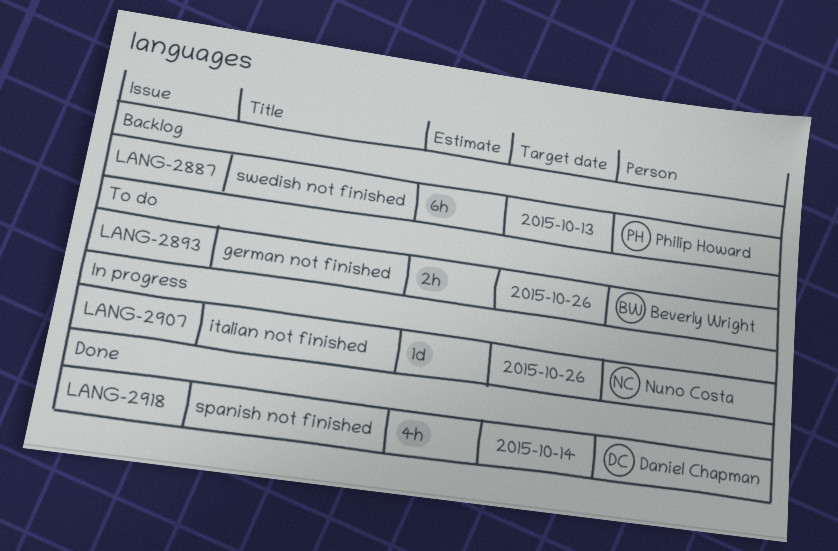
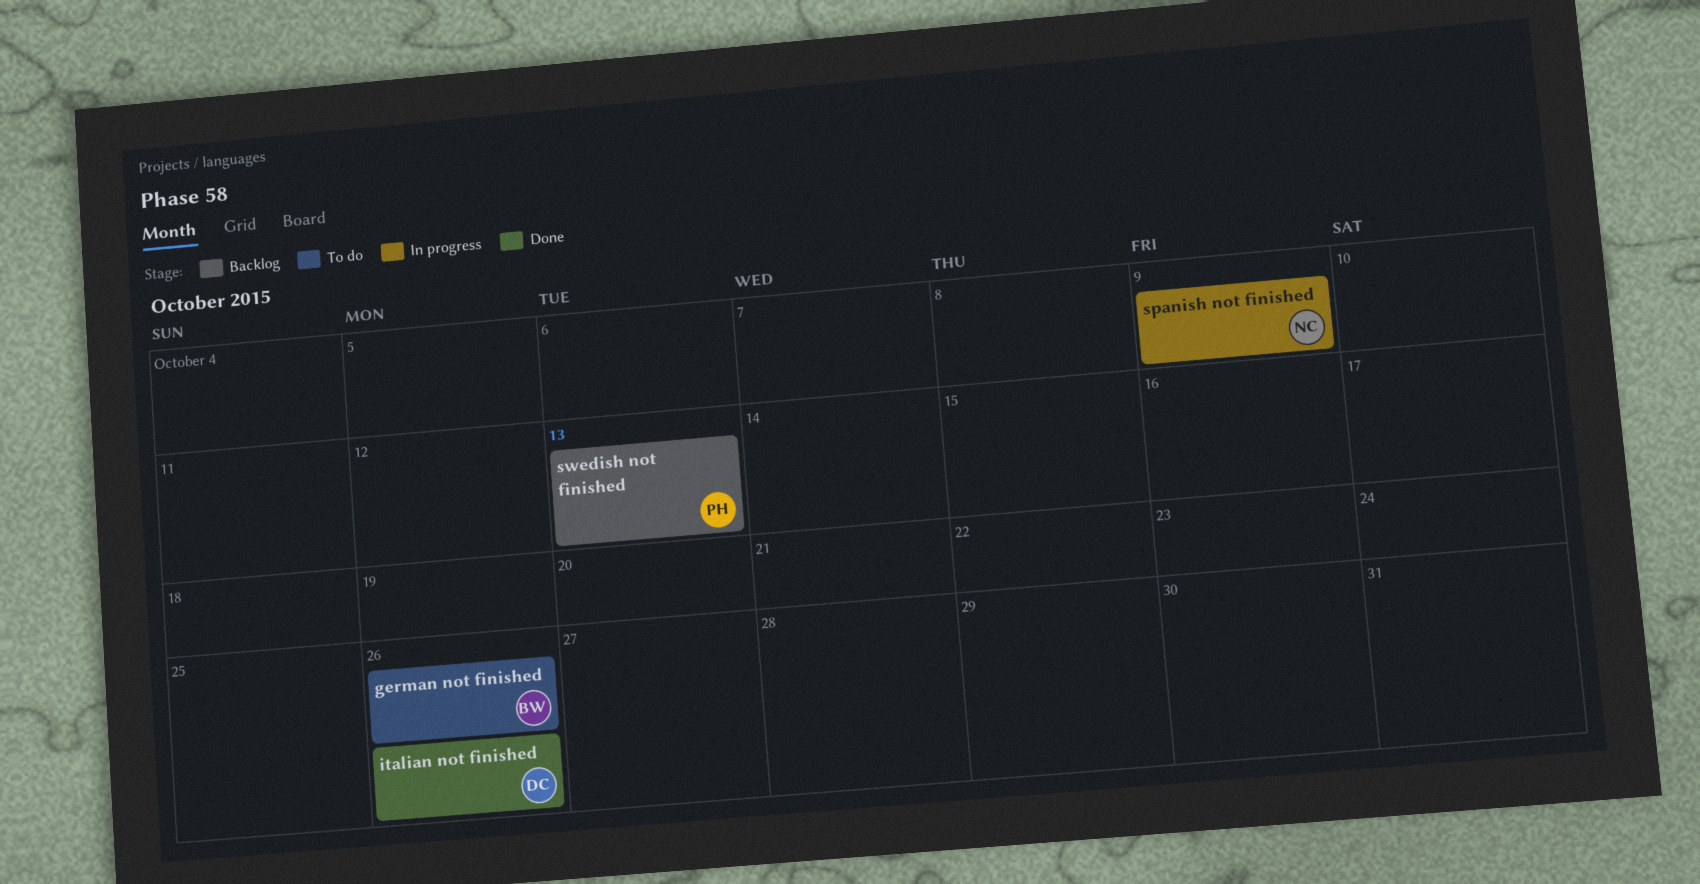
italian not finished, status: In progress -> Done
italian not finished, owner: Nuno Costa -> Daniel Chapman
spanish not finished, status: Done -> In progress
spanish not finished, owner: Daniel Chapman -> Nuno Costa
spanish not finished, due: Oct 14 -> Oct 9

